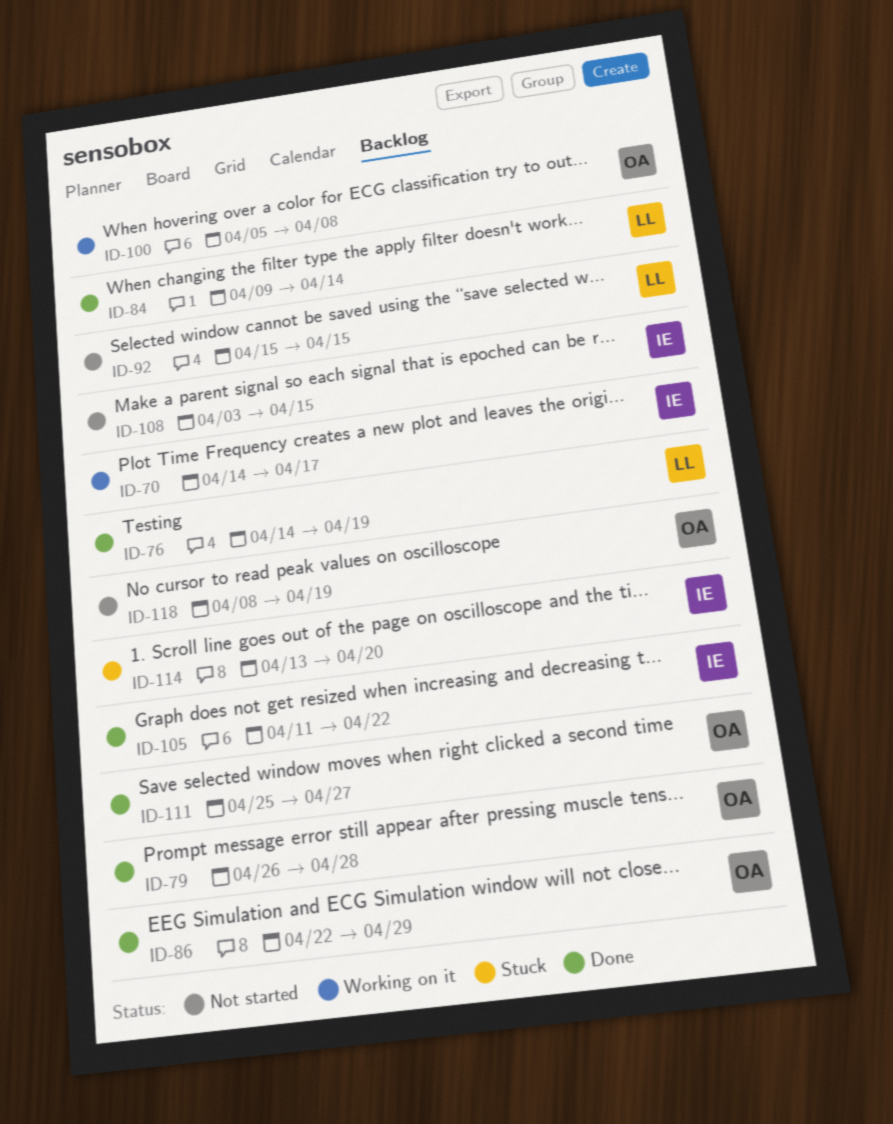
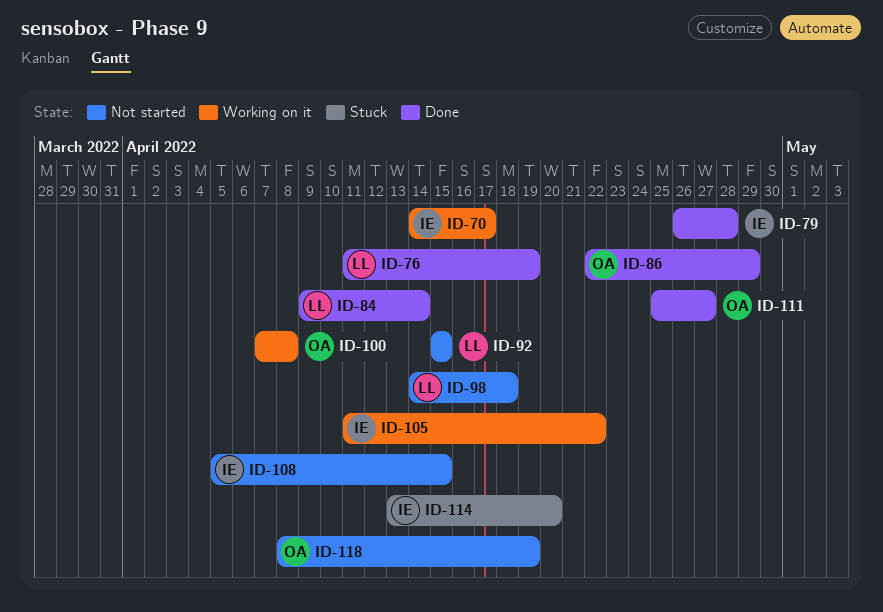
ID-76, start: Apr 14 -> Apr 11
ID-79, owner: OA -> IE
ID-98: none -> present
ID-100, start: Apr 5 -> Apr 7
ID-105, status: Done -> Working on it
ID-108, start: Apr 3 -> Apr 5

